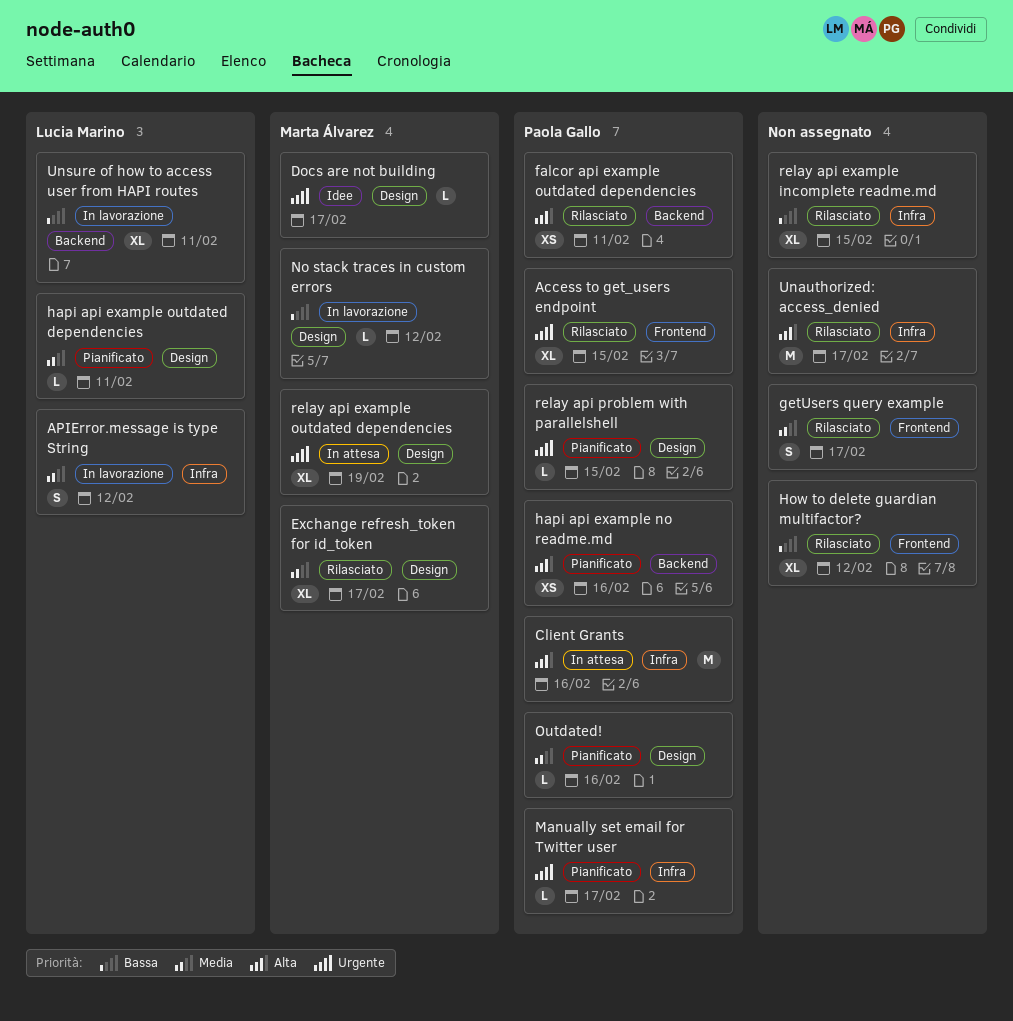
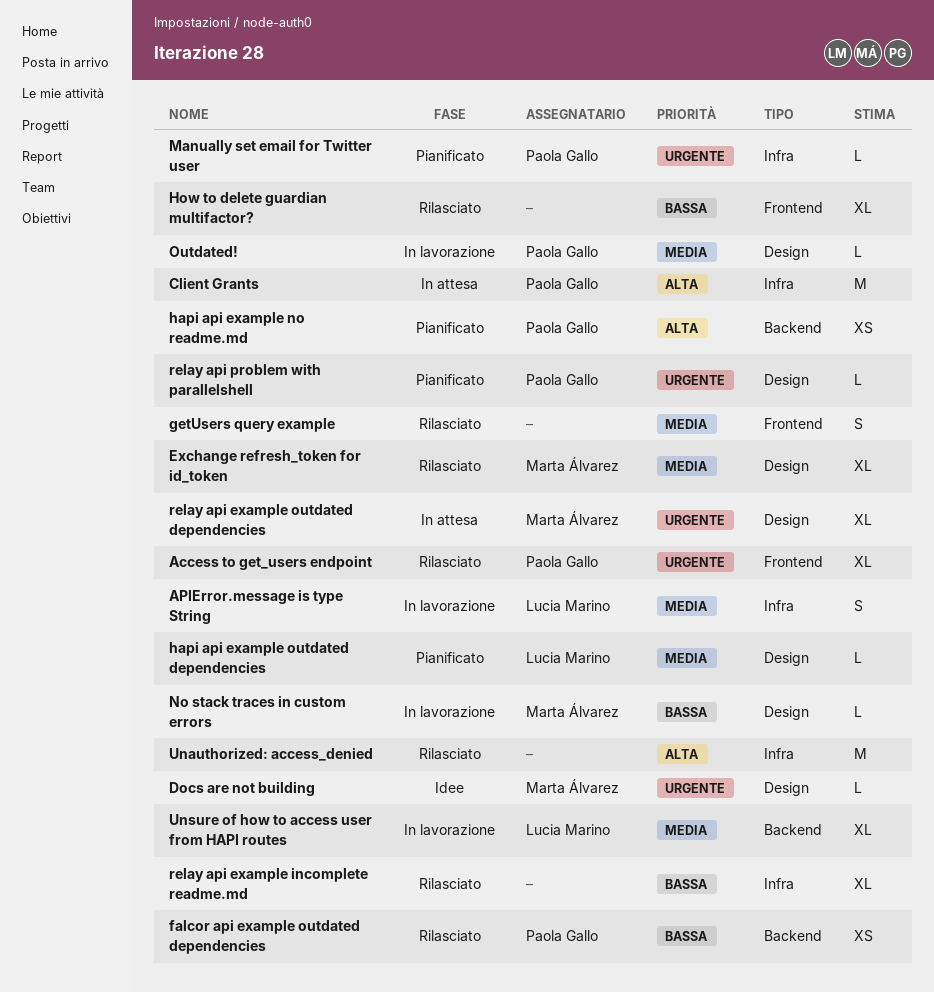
falcor api example outdated dependencies, priority: Alta -> Bassa
Outdated!, status: Pianificato -> In lavorazione
Unsure of how to access user from HAPI routes, priority: Bassa -> Media

